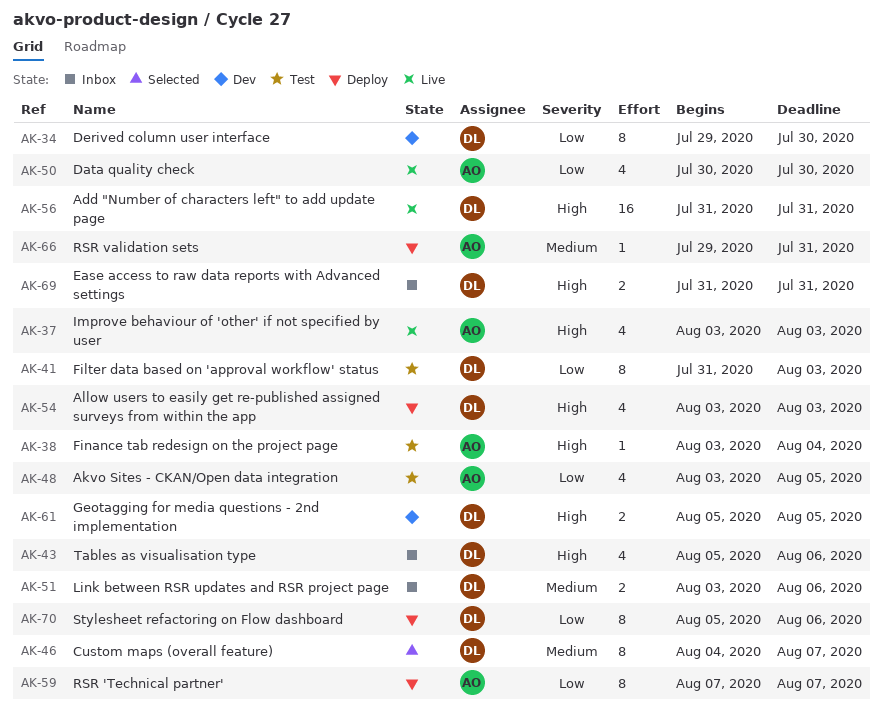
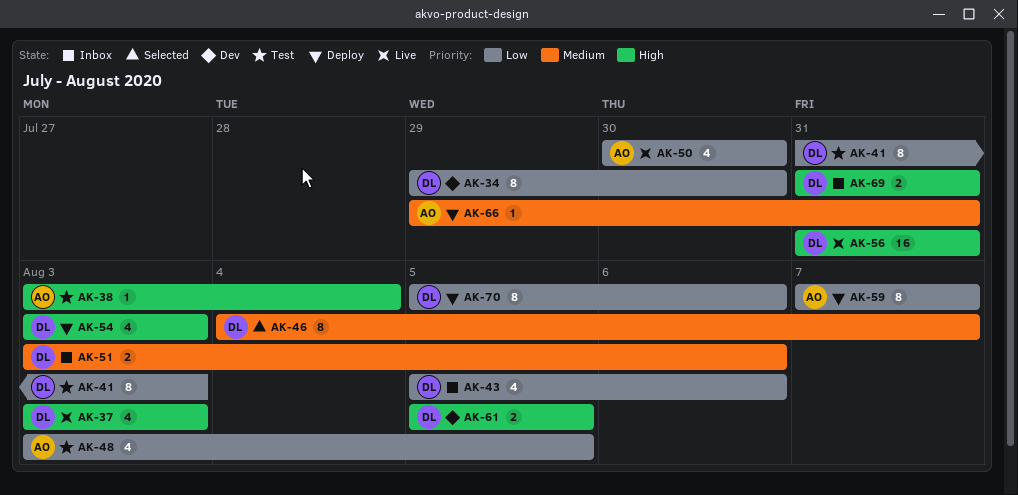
AK-37, owner: AO -> DL
AK-43, priority: High -> Low

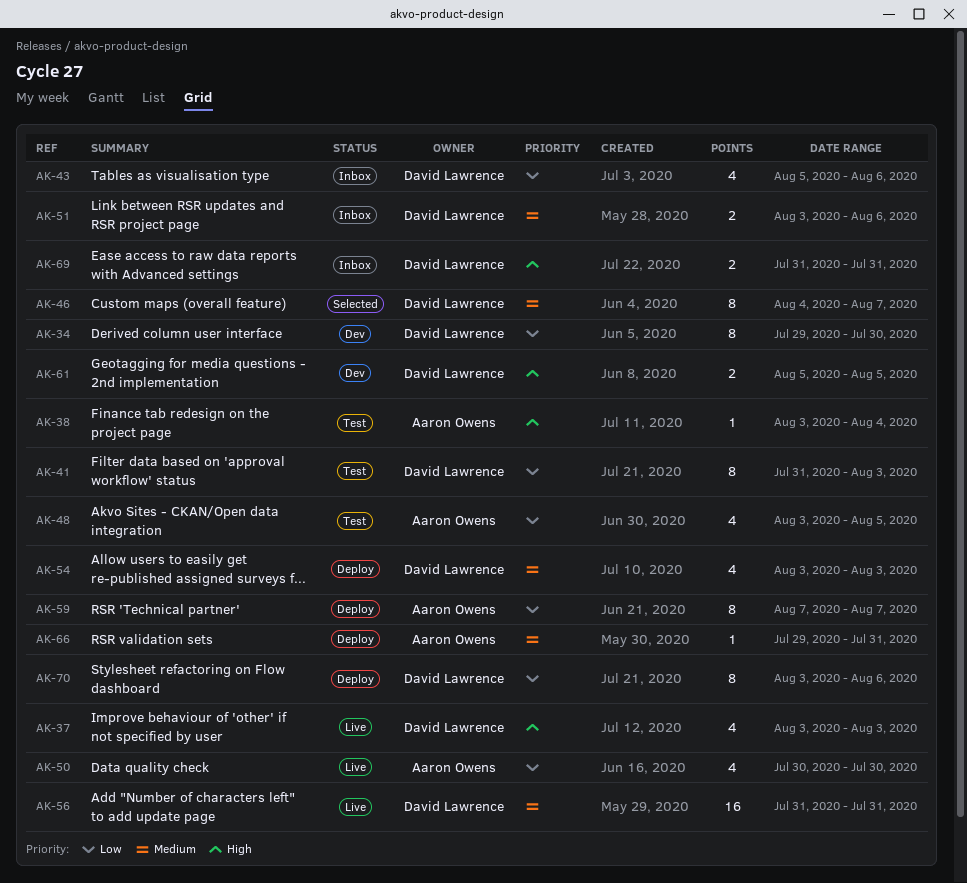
AK-54, priority: High -> Medium
AK-56, priority: High -> Medium
AK-70, start: Aug 5 -> Aug 3

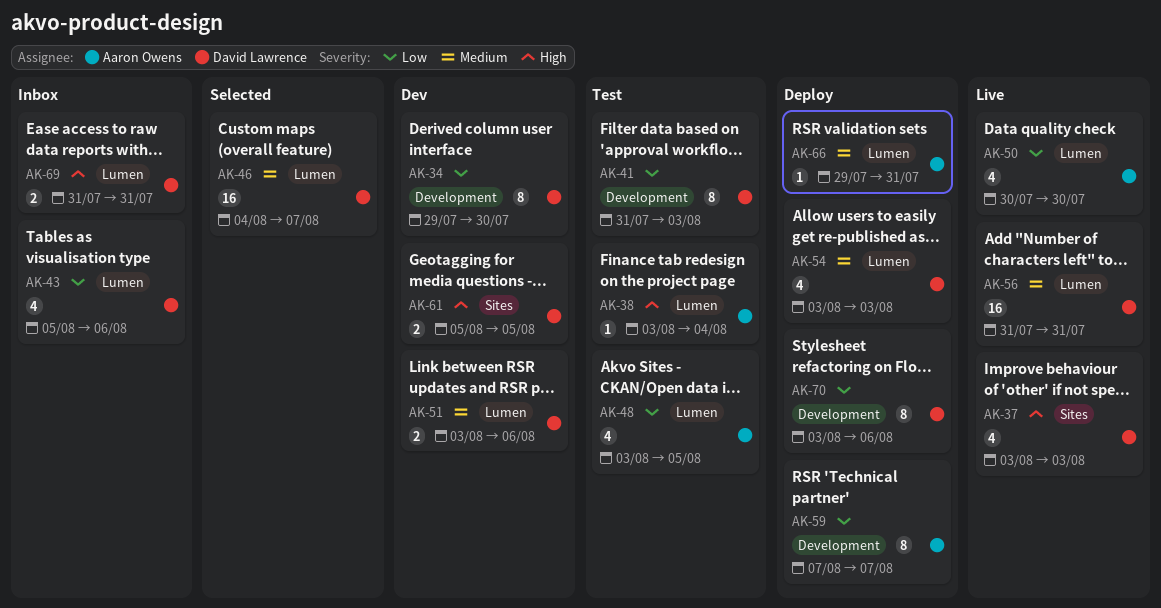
AK-46, estimate: 8 -> 16
AK-51, status: Inbox -> Dev

